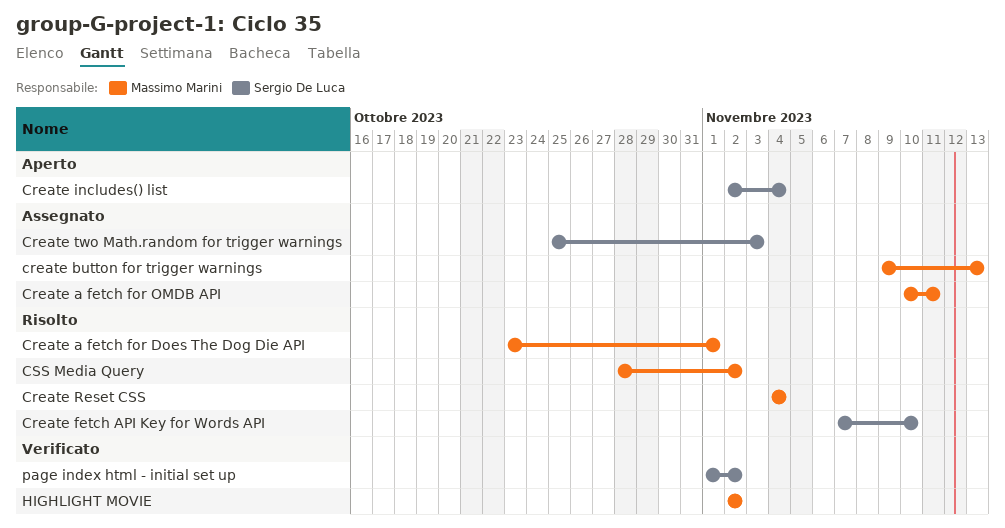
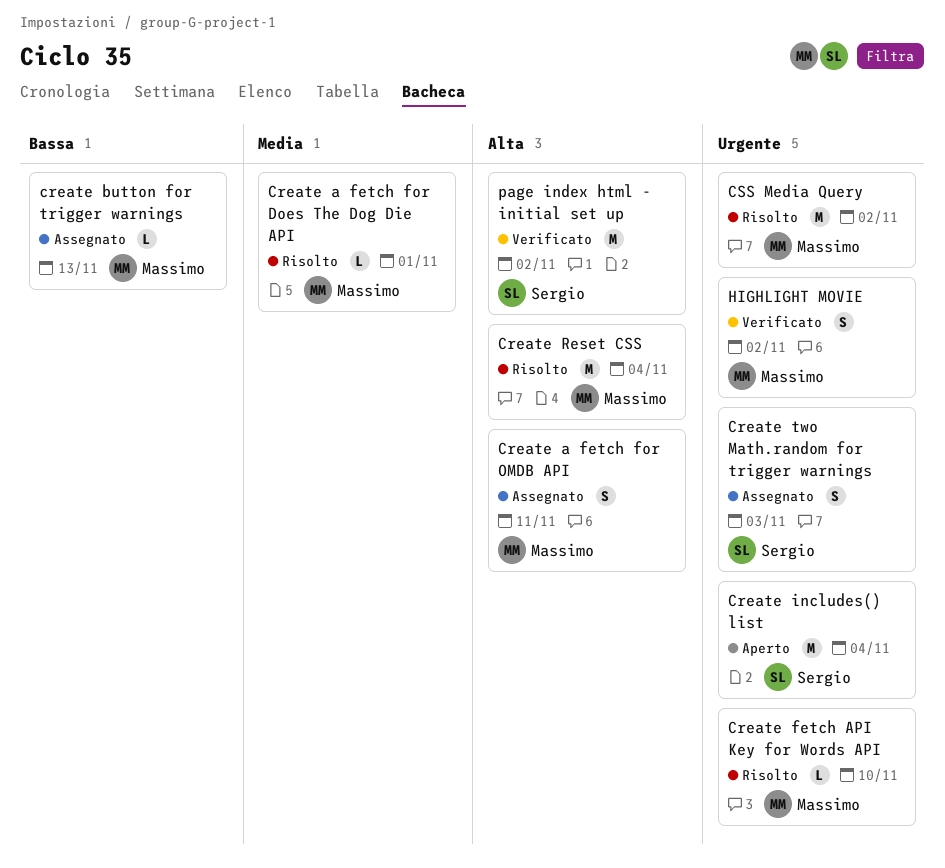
Create fetch API Key for Words API, owner: Sergio De Luca -> Massimo Marini

